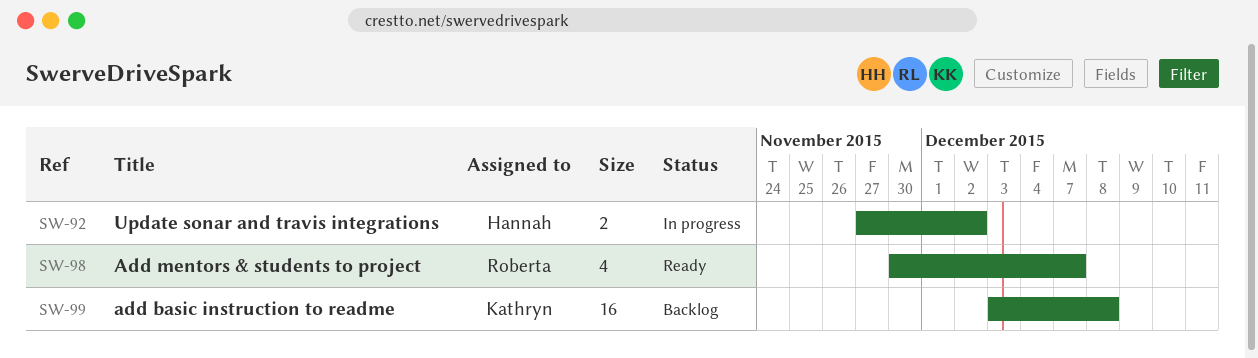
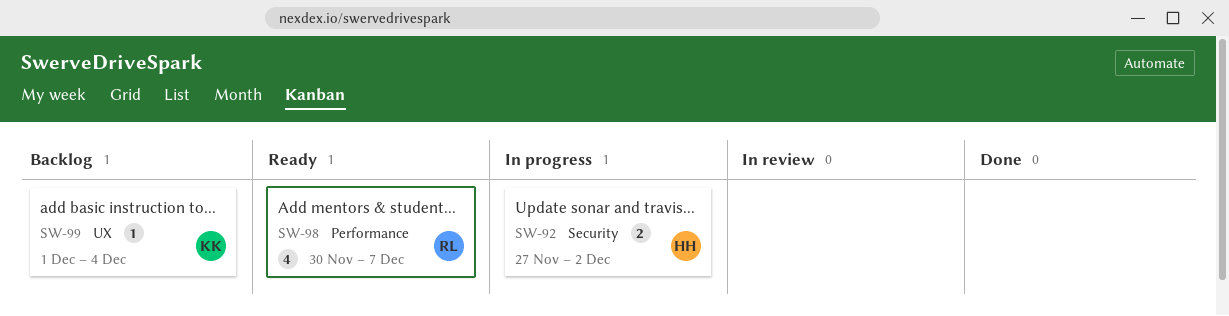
SW-99, estimate: 16 -> 1
SW-99, start: Dec 3 -> Dec 1
SW-99, due: Dec 8 -> Dec 4

